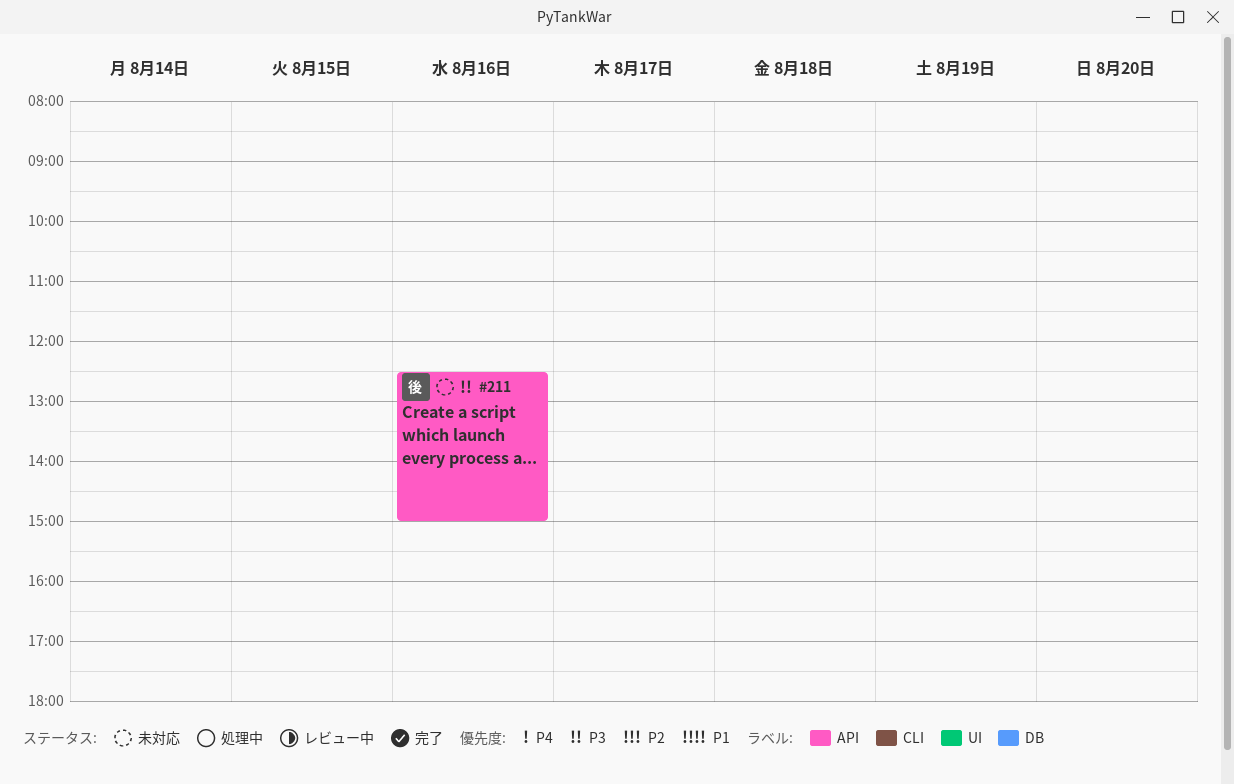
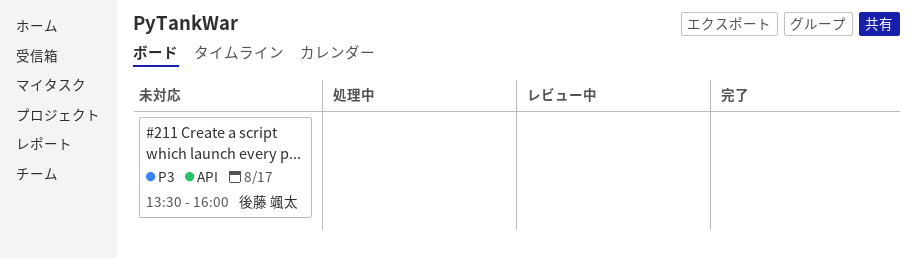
#211, day: Aug 16 -> Aug 17
#211, begins: 12:30 -> 13:30
#211, ends: 15:00 -> 16:00

